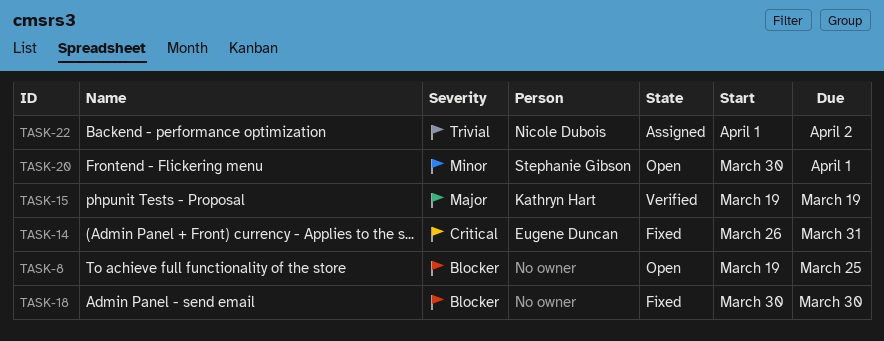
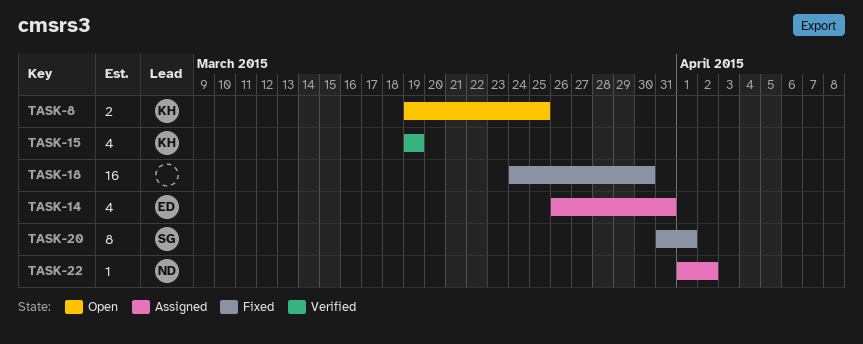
TASK-8, owner: none -> Kathryn Hart
TASK-14, status: Fixed -> Assigned
TASK-18, start: Mar 30 -> Mar 24
TASK-20, status: Open -> Fixed
TASK-20, start: Mar 30 -> Mar 31

